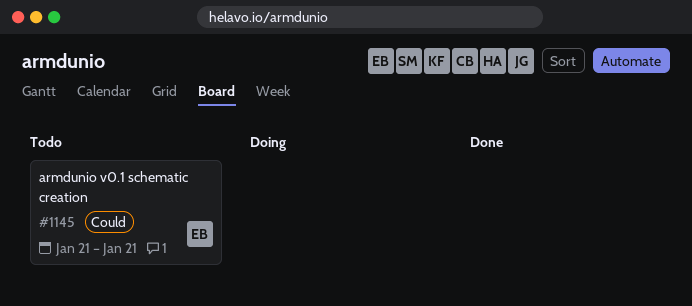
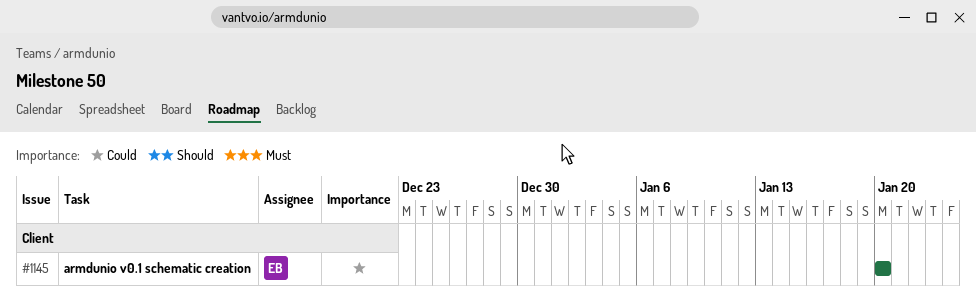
#1145, start: Jan 21 -> Jan 20
#1145, due: Jan 21 -> Jan 20

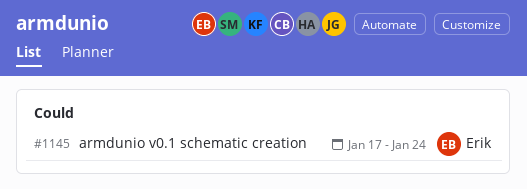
#1145, start: Jan 20 -> Jan 17
#1145, due: Jan 20 -> Jan 24

